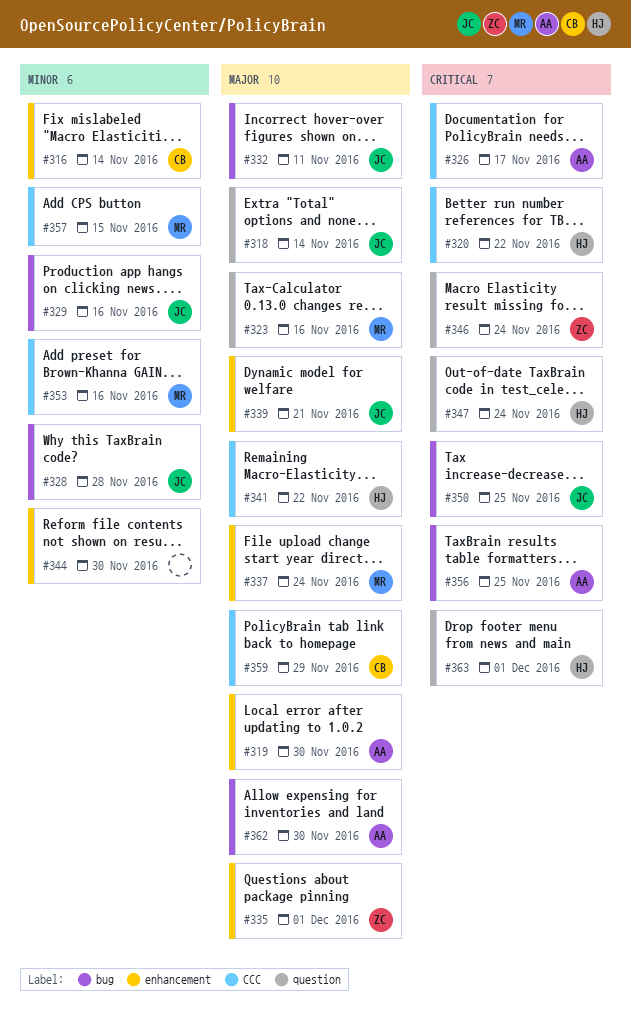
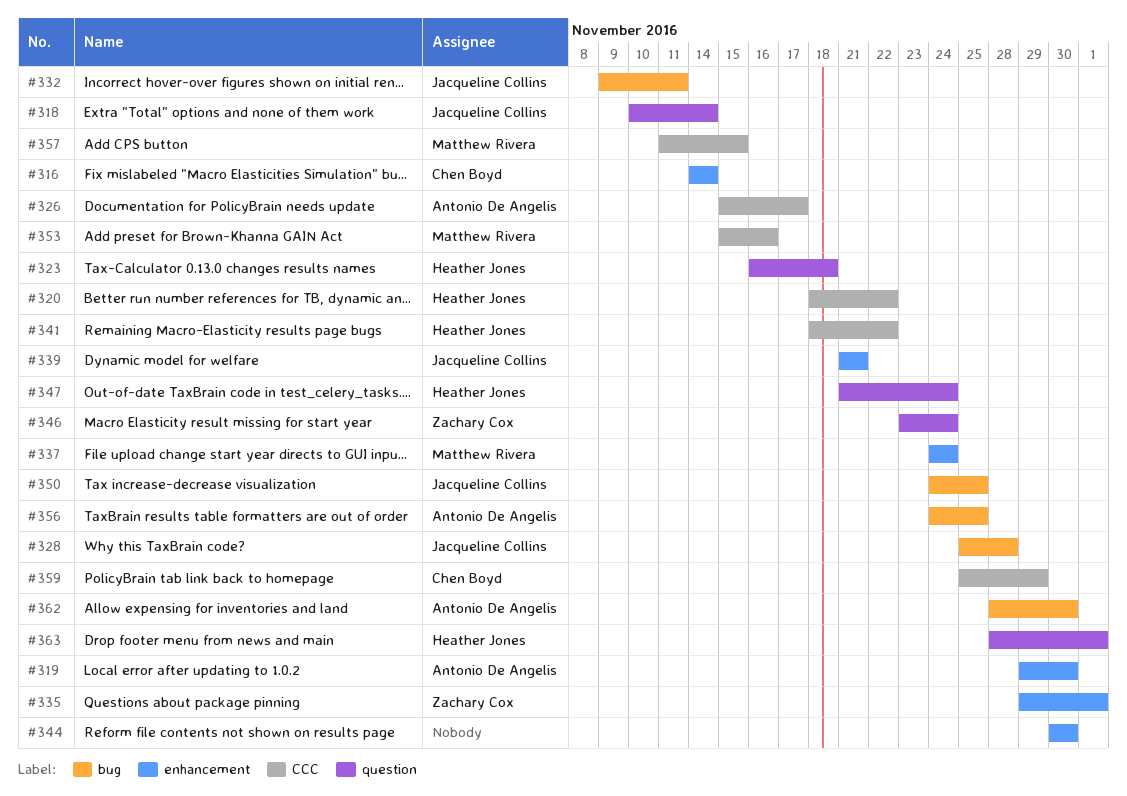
#323, owner: Matthew Rivera -> Heather Jones
#323, due: Nov 16 -> Nov 18
#329: present -> none

